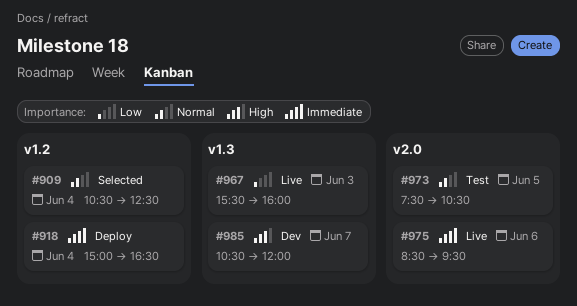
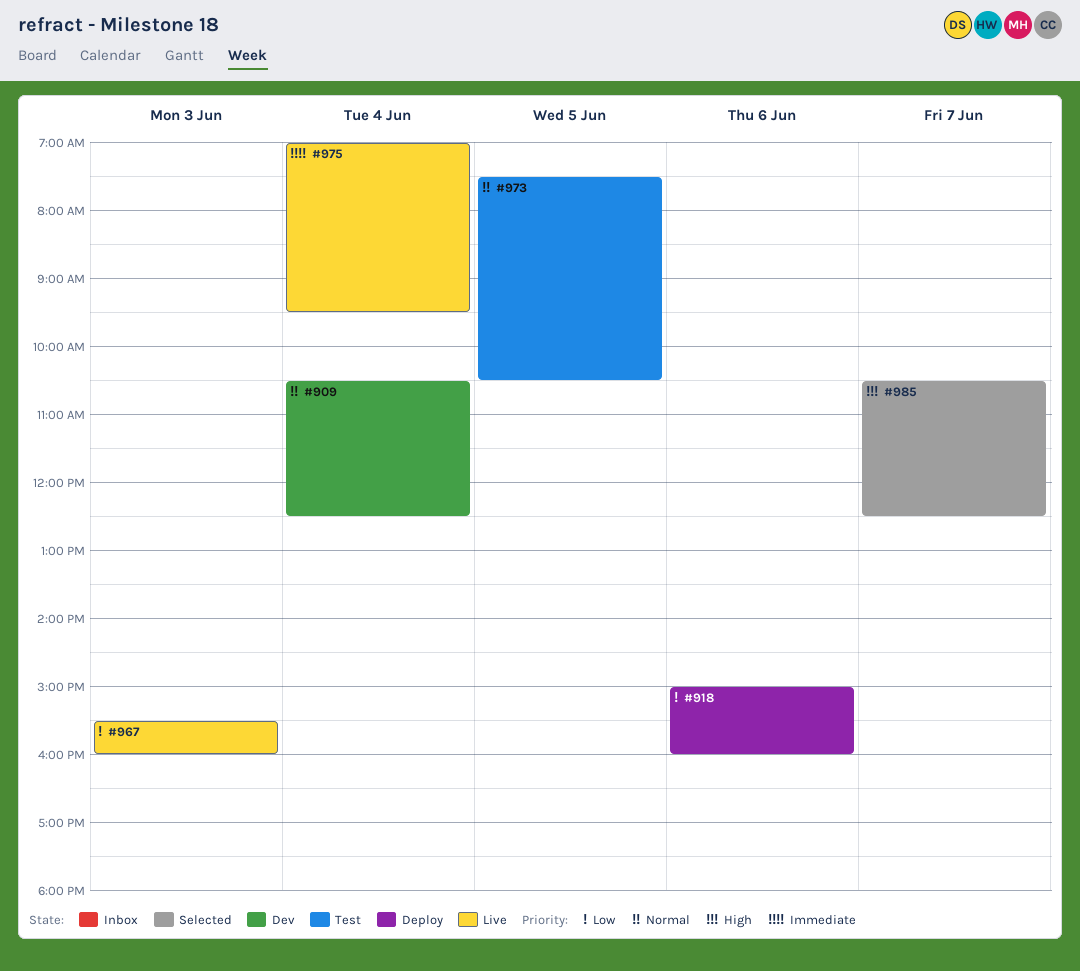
#909, status: Selected -> Dev
#918, priority: Immediate -> Low
#918, day: Jun 4 -> Jun 6
#918, ends: 16:30 -> 16:00
#975, day: Jun 6 -> Jun 4
#975, begins: 08:30 -> 07:00
#985, status: Dev -> Selected
#985, ends: 12:00 -> 12:30

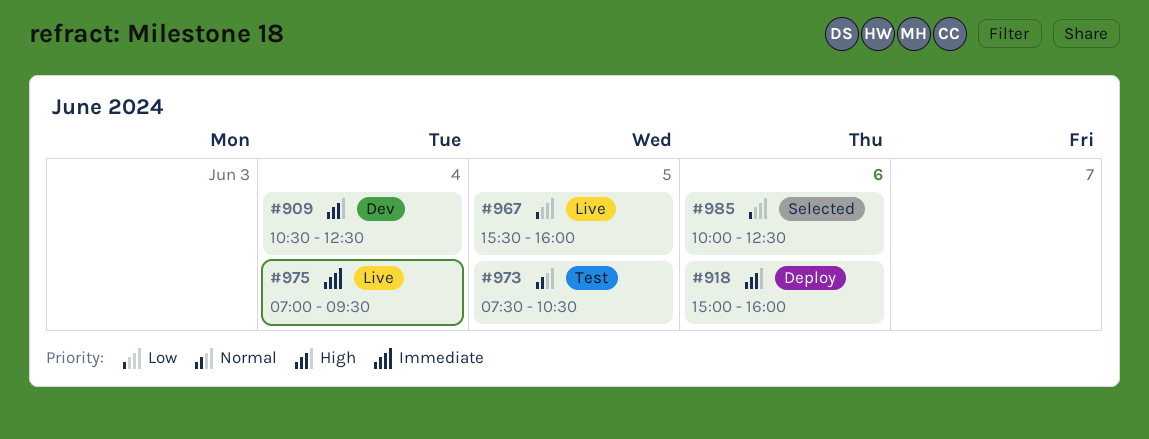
#909, priority: Normal -> High
#918, priority: Low -> High
#967, day: Jun 3 -> Jun 5
#985, priority: High -> Low
#985, day: Jun 7 -> Jun 6
#985, begins: 10:30 -> 10:00

